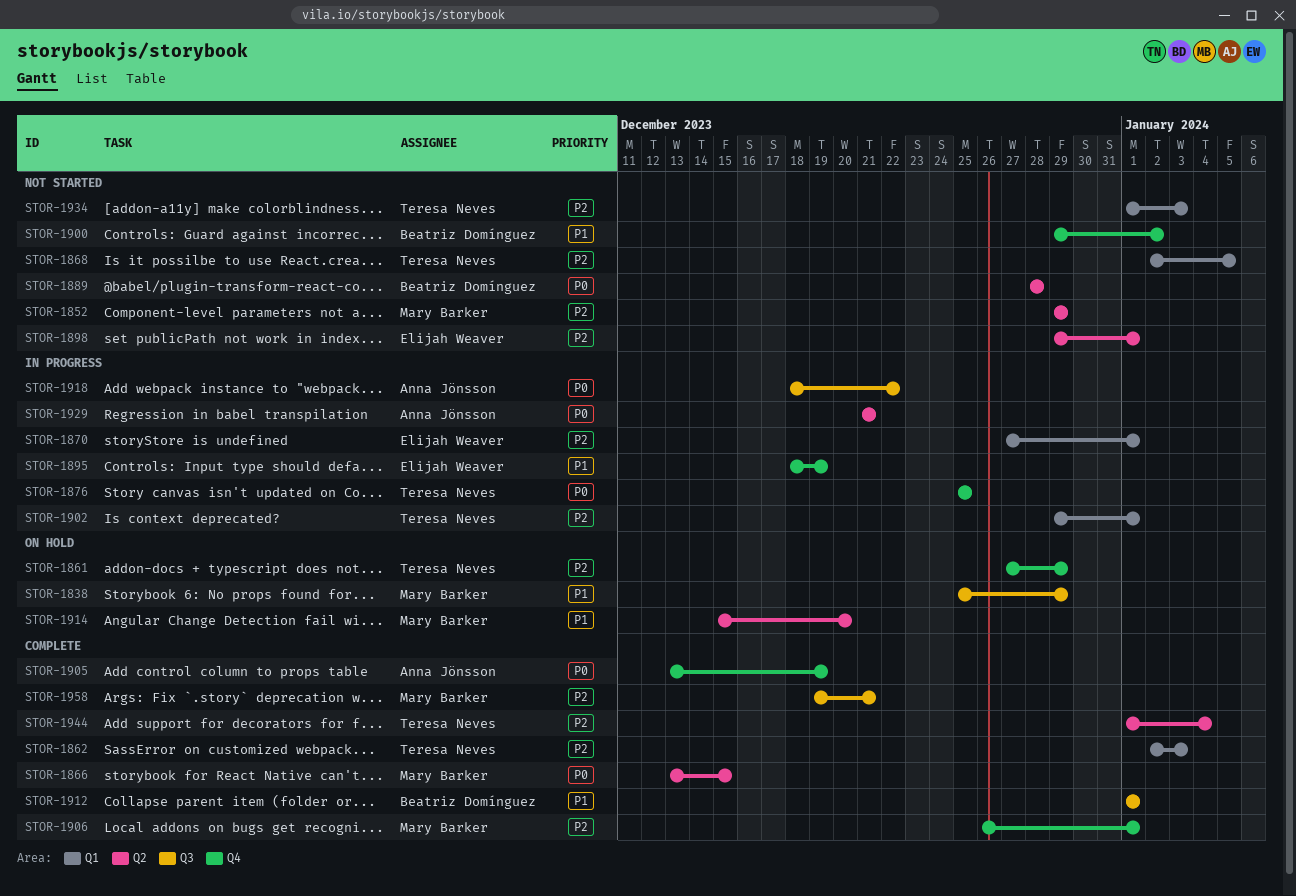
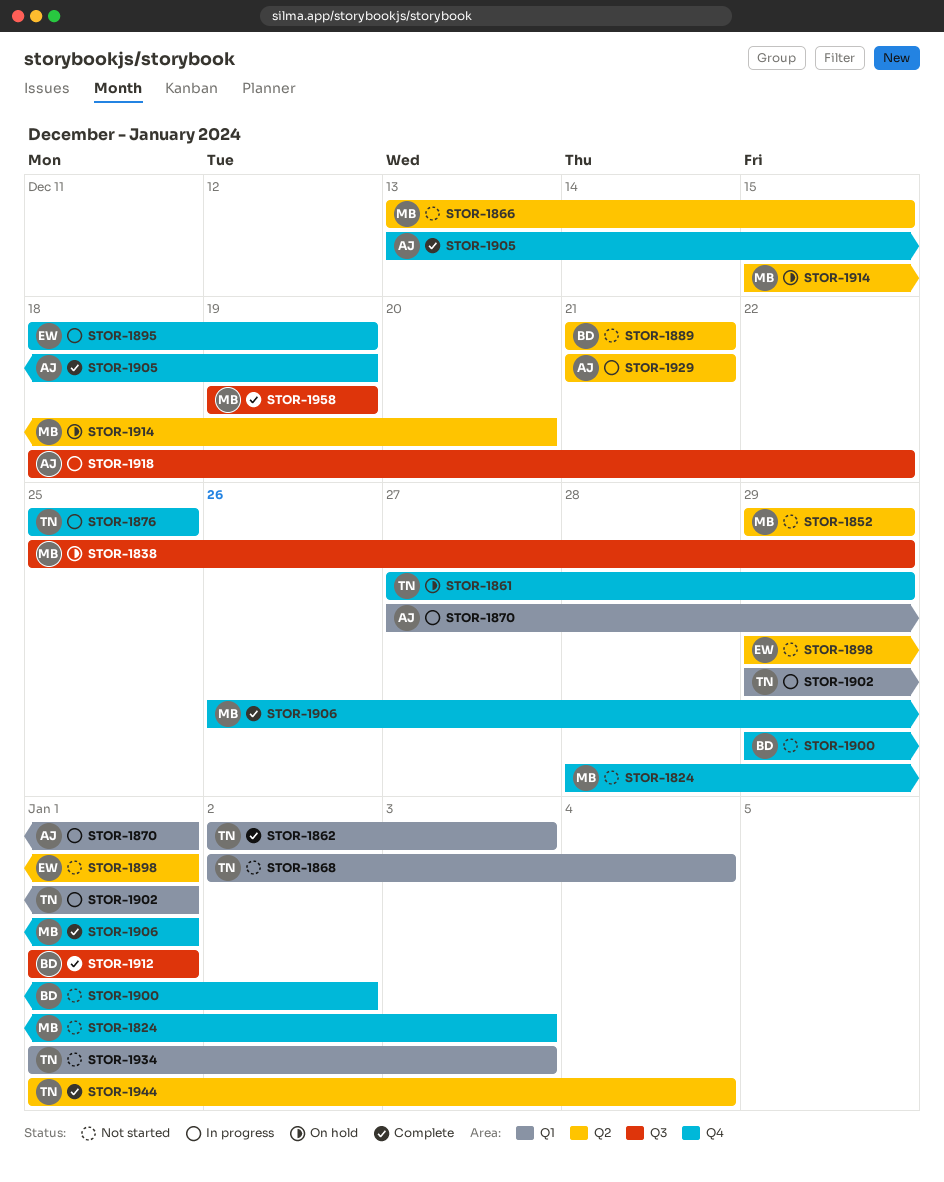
STOR-1824: none -> present
STOR-1866, status: Complete -> Not started
STOR-1868, due: Jan 5 -> Jan 4
STOR-1870, owner: Elijah Weaver -> Anna Jönsson
STOR-1889, start: Dec 28 -> Dec 21
STOR-1889, due: Dec 28 -> Dec 21
STOR-1958, due: Dec 21 -> Dec 19

